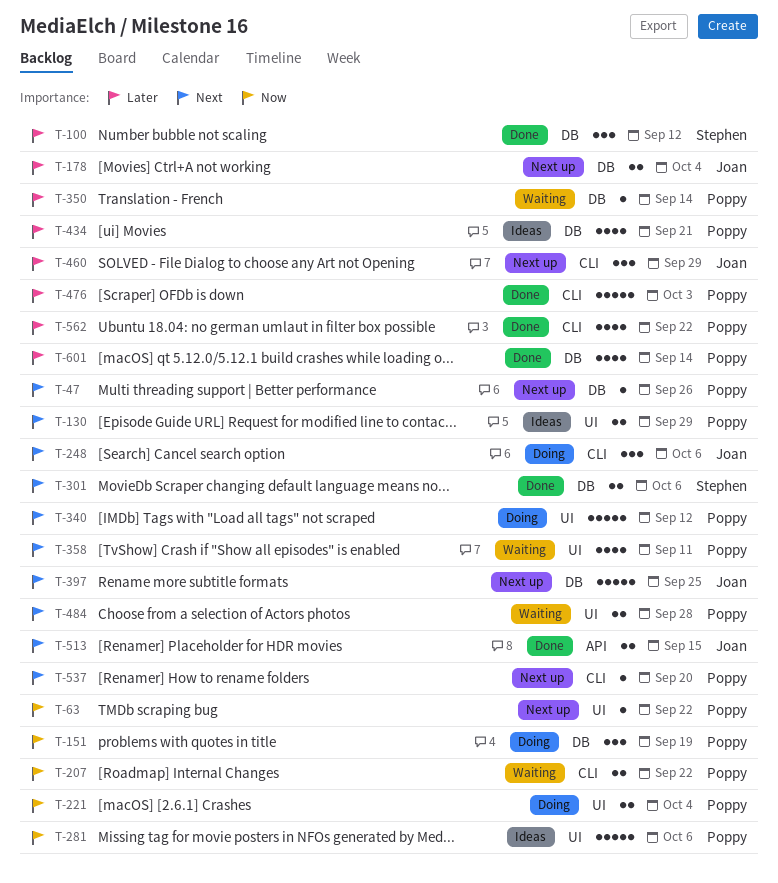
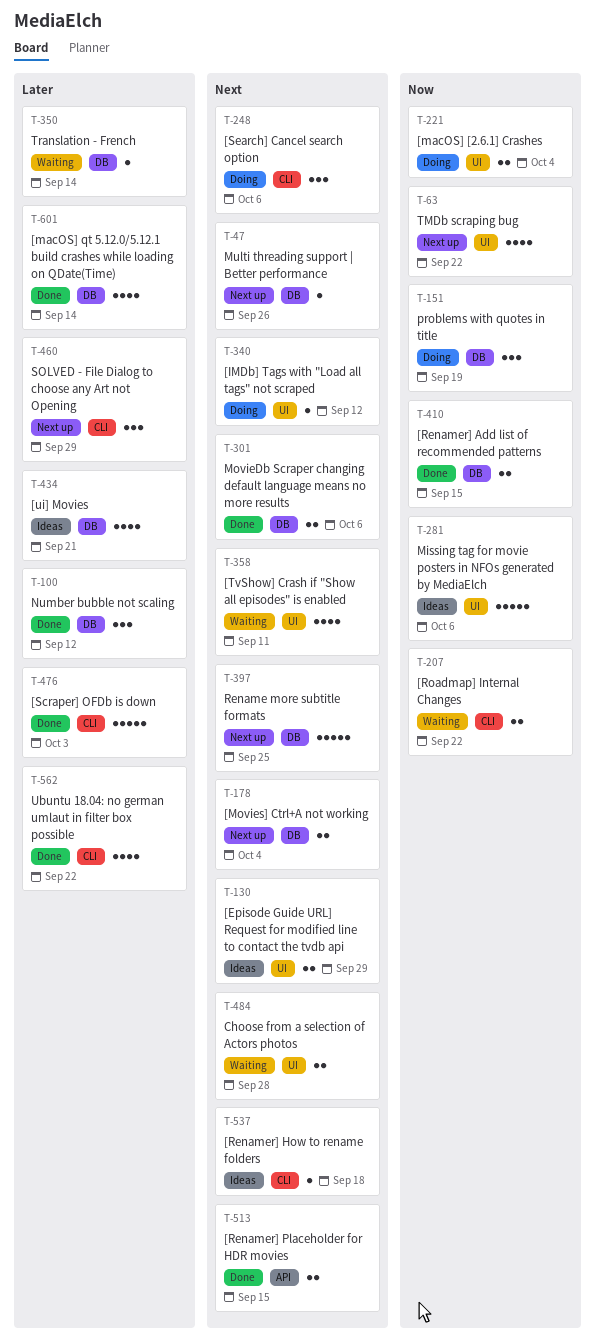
T-63, estimate: 1 -> 4
T-178, priority: Later -> Next
T-340, estimate: 5 -> 1
T-410: none -> present
T-537, status: Next up -> Ideas
T-537, due: Sep 20 -> Sep 18

